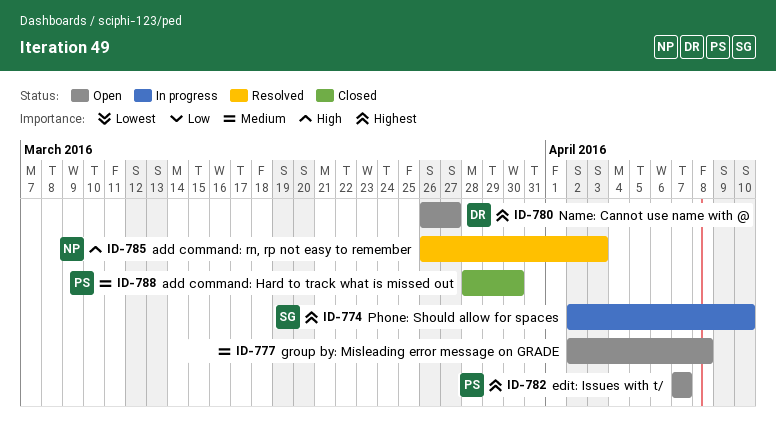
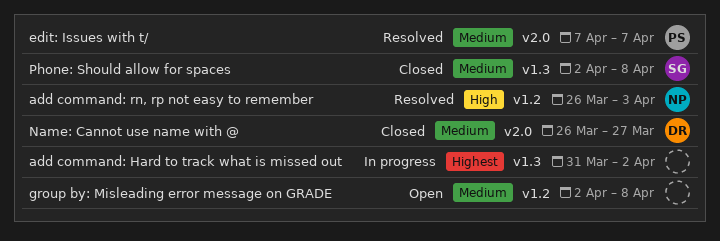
add command: Hard to track what is missed out, status: Closed -> In progress
add command: Hard to track what is missed out, owner: PS -> none
add command: Hard to track what is missed out, priority: Medium -> Highest
add command: Hard to track what is missed out, start: Mar 28 -> Mar 31
add command: Hard to track what is missed out, due: Mar 30 -> Apr 2
edit: Issues with t/, status: Open -> Resolved
edit: Issues with t/, priority: Highest -> Medium
Name: Cannot use name with @, status: Open -> Closed
Name: Cannot use name with @, priority: Highest -> Medium
Phone: Should allow for spaces, status: In progress -> Closed
Phone: Should allow for spaces, priority: Highest -> Medium
Phone: Should allow for spaces, due: Apr 10 -> Apr 8

